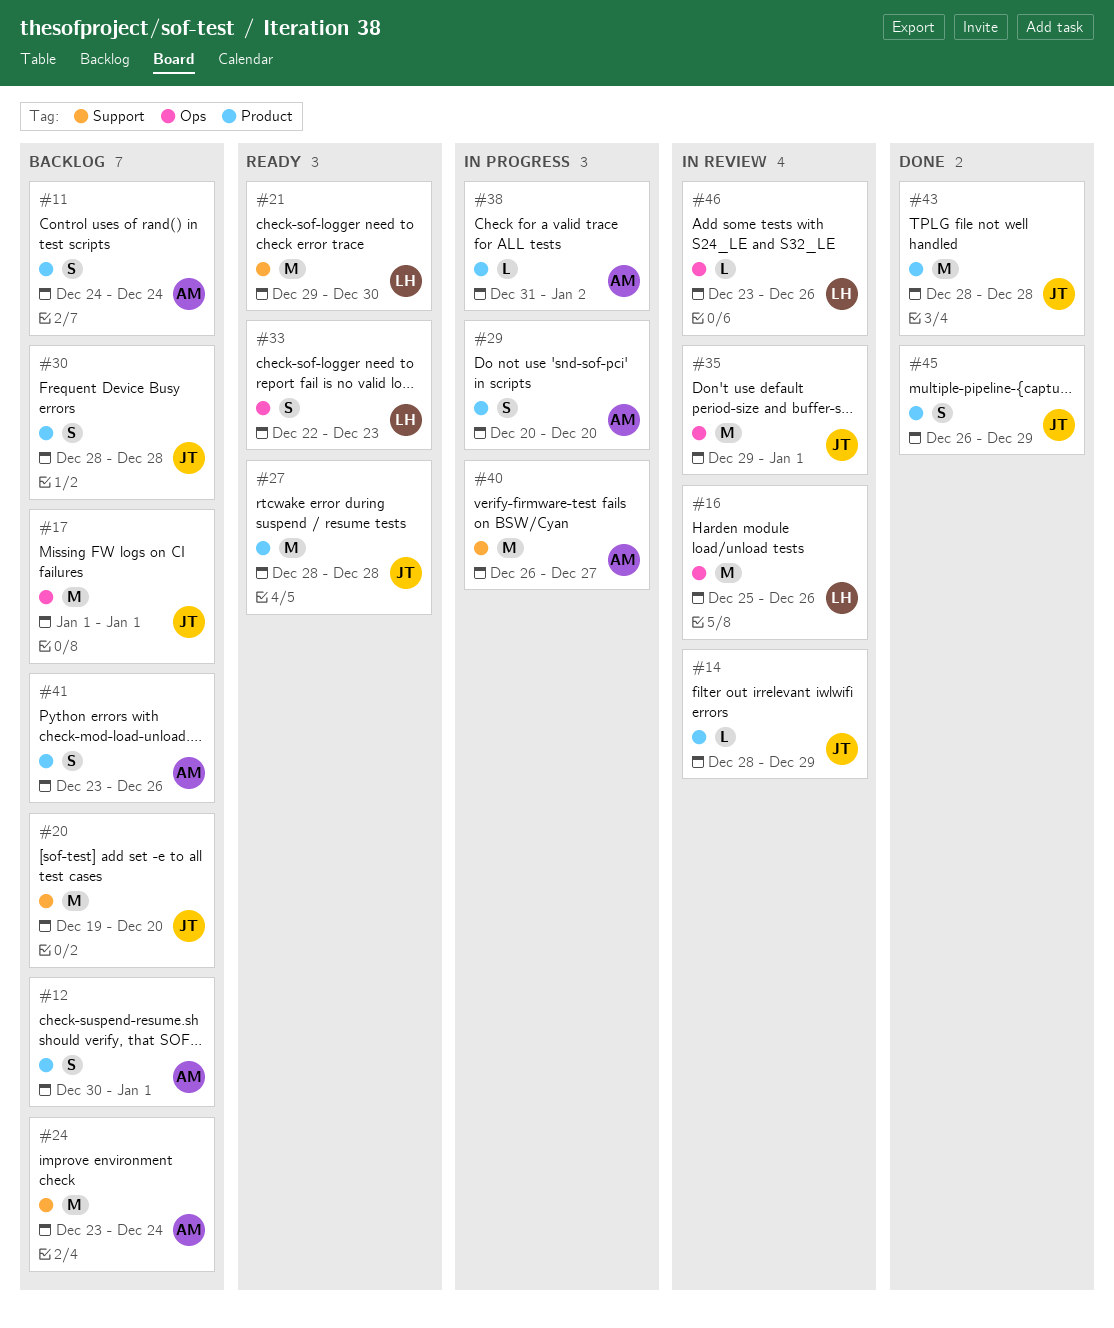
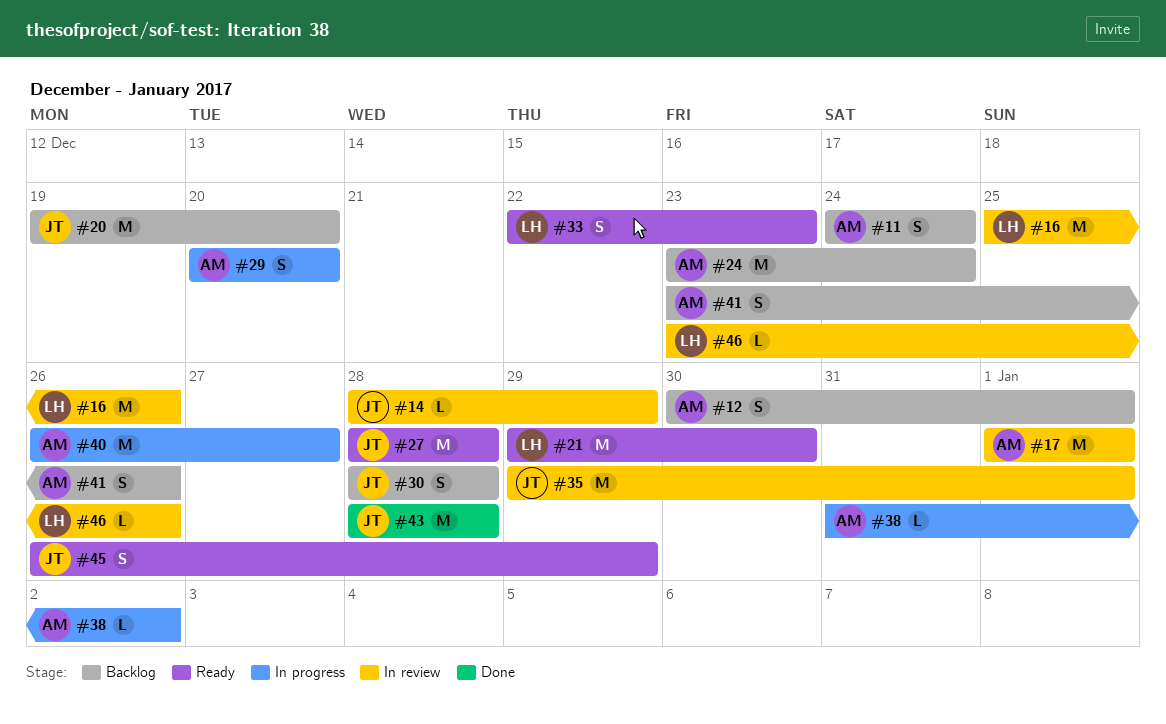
#17, status: Backlog -> In review
#17, owner: JT -> AM
#45, status: Done -> Ready

